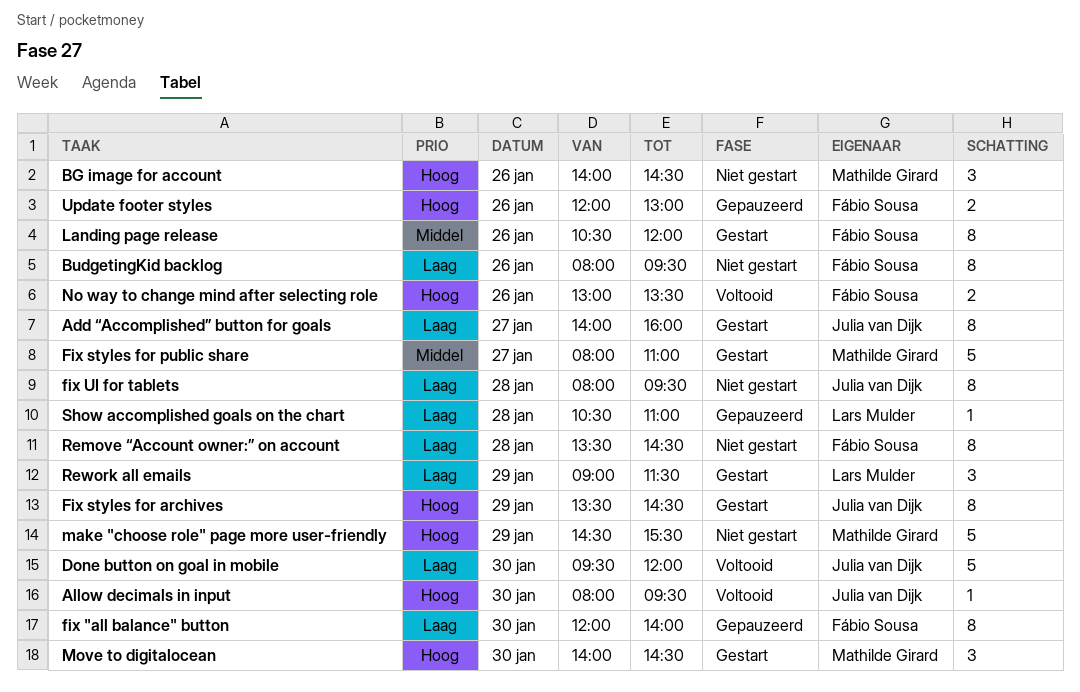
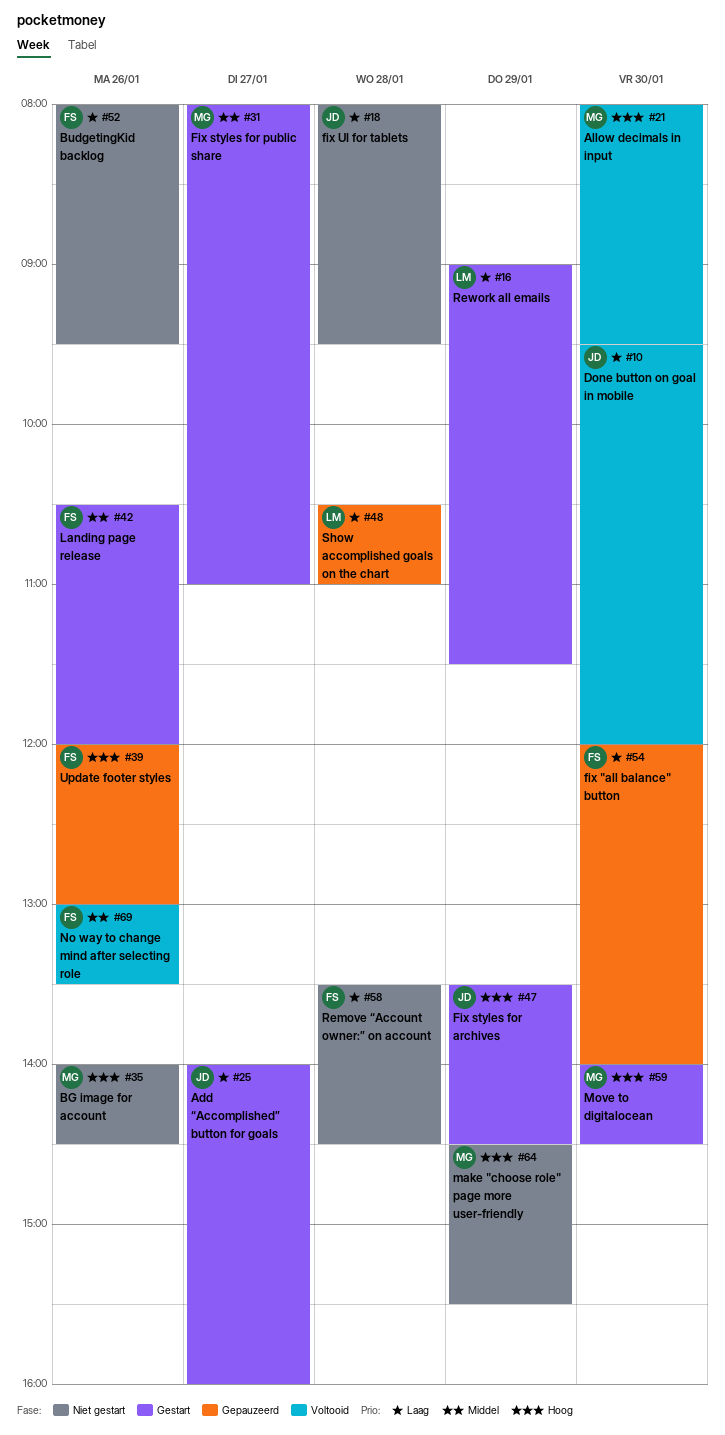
Allow decimals in input, owner: Julia van Dijk -> Mathilde Girard
No way to change mind after selecting role, priority: Hoog -> Middel

